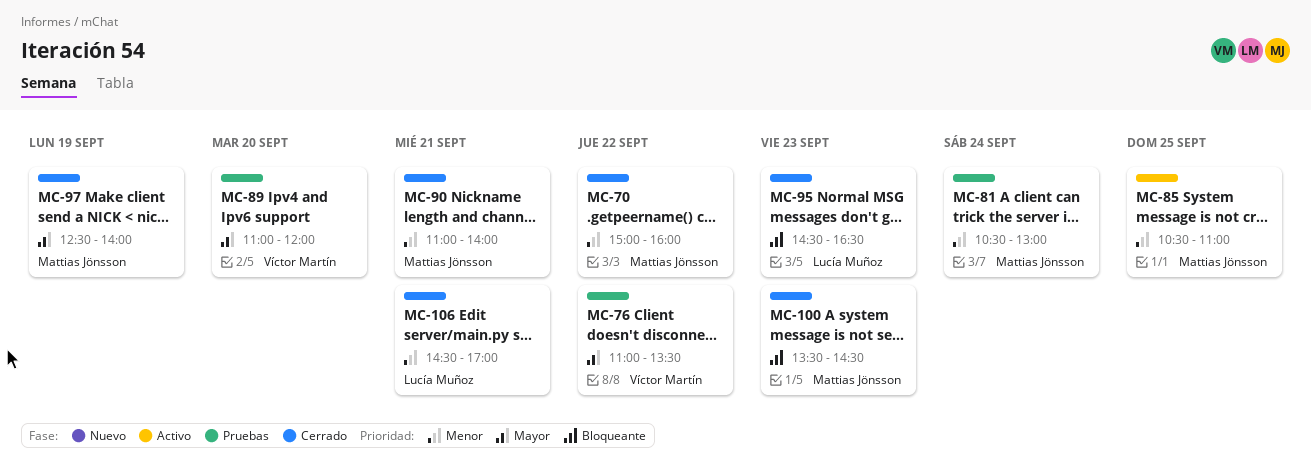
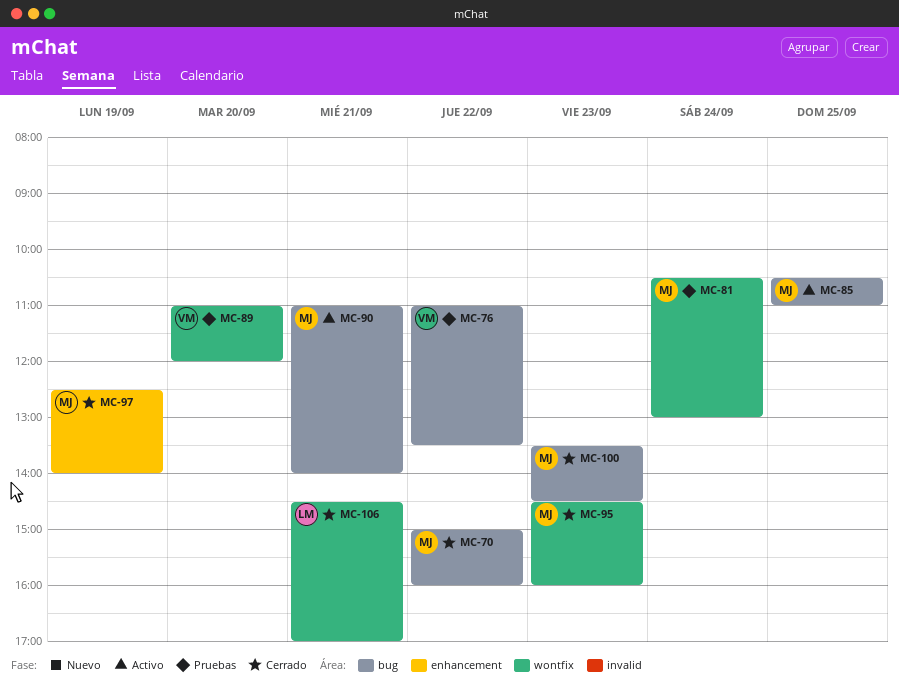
MC-90, status: Cerrado -> Activo
MC-95, owner: Lucía Muñoz -> Mattias Jönsson
MC-95, ends: 16:30 -> 16:00

